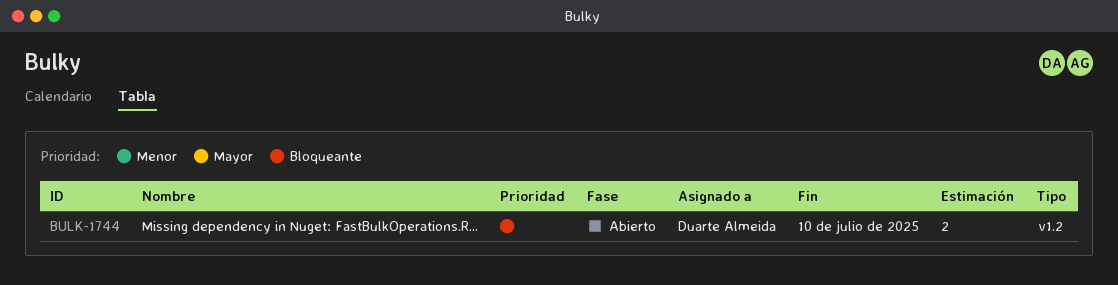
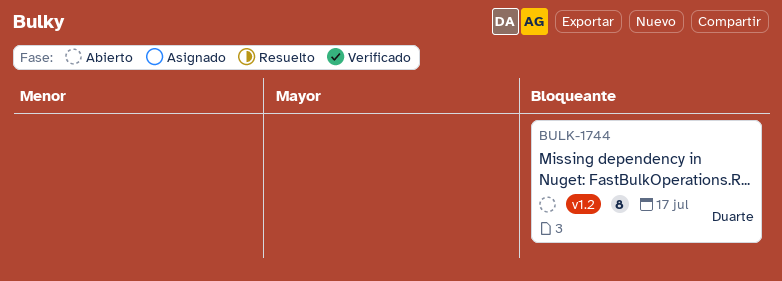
BULK-1744, estimate: 2 -> 8
BULK-1744, due: Jul 10 -> Jul 17

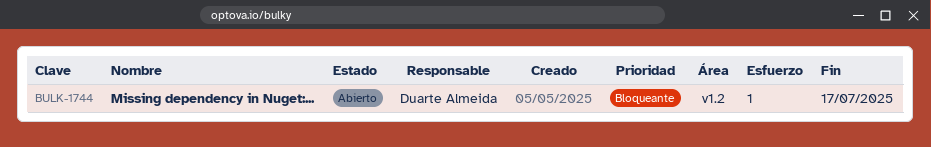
BULK-1744, estimate: 8 -> 1

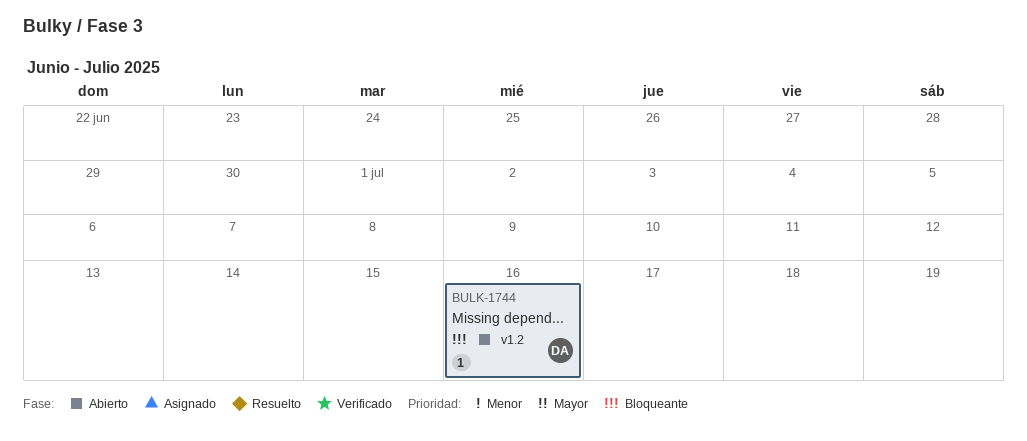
BULK-1744, due: Jul 17 -> Jul 16

